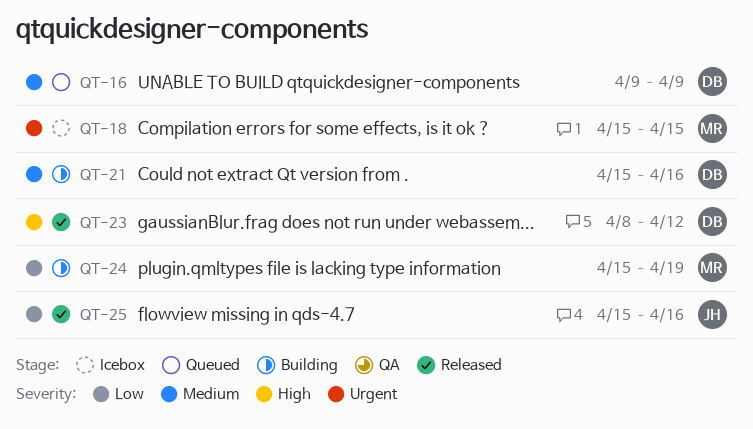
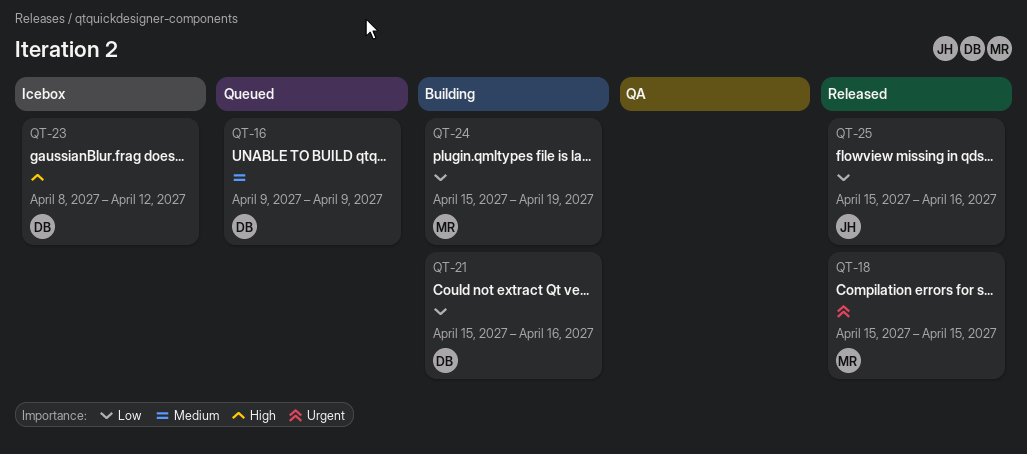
QT-18, status: Icebox -> Released
QT-21, priority: Medium -> Low
QT-23, status: Released -> Icebox

